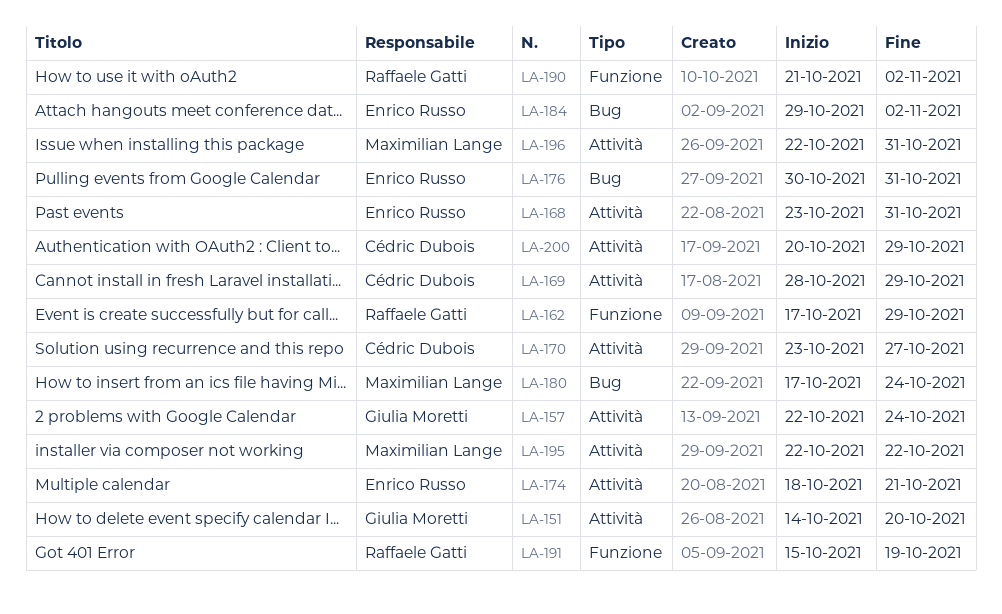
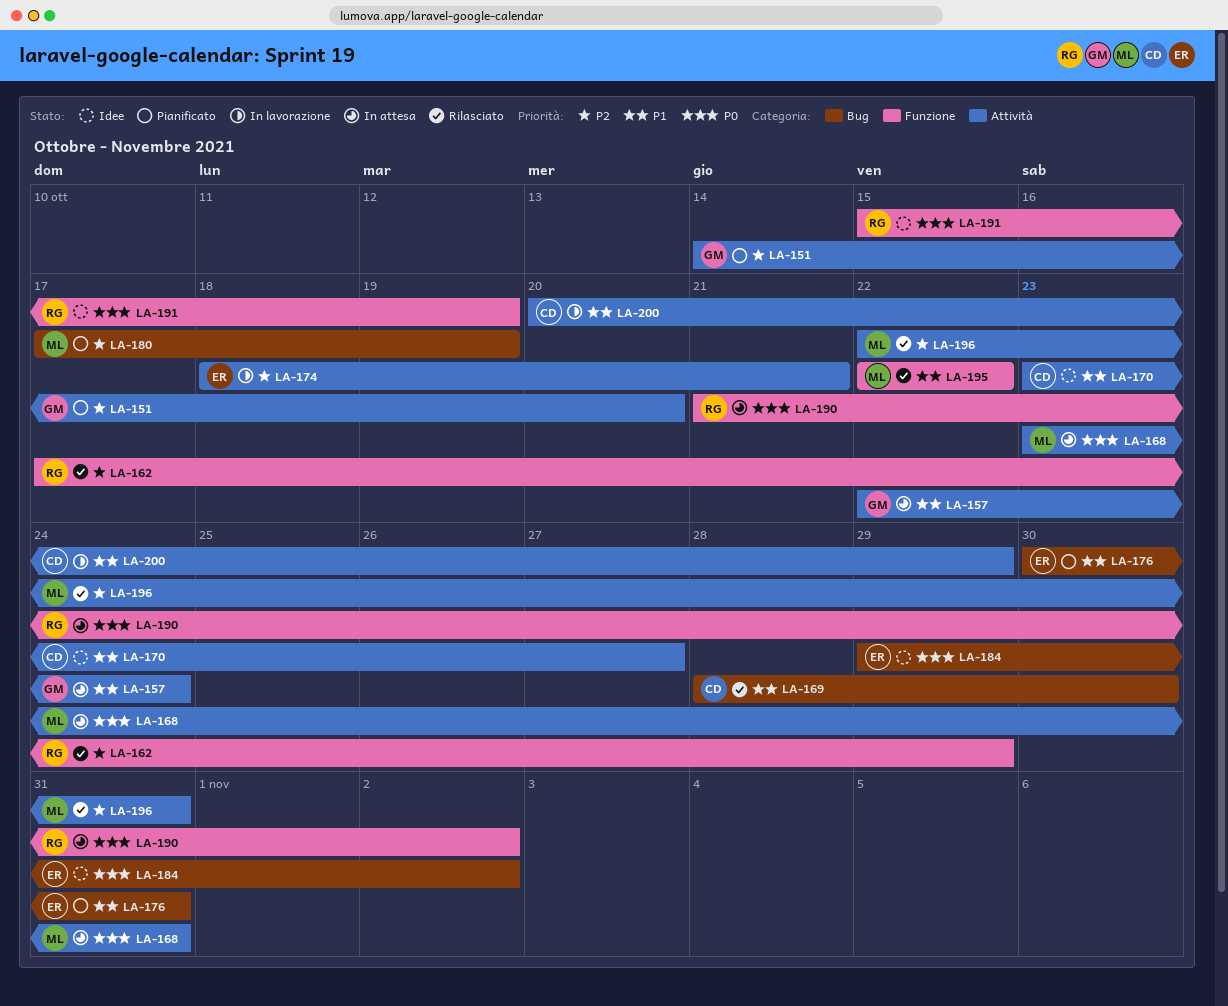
LA-168, owner: Enrico Russo -> Maximilian Lange
LA-169, label: Attività -> Bug
LA-169, due: Oct 29 -> Oct 30
LA-180, due: Oct 24 -> Oct 19
LA-195, label: Attività -> Funzione

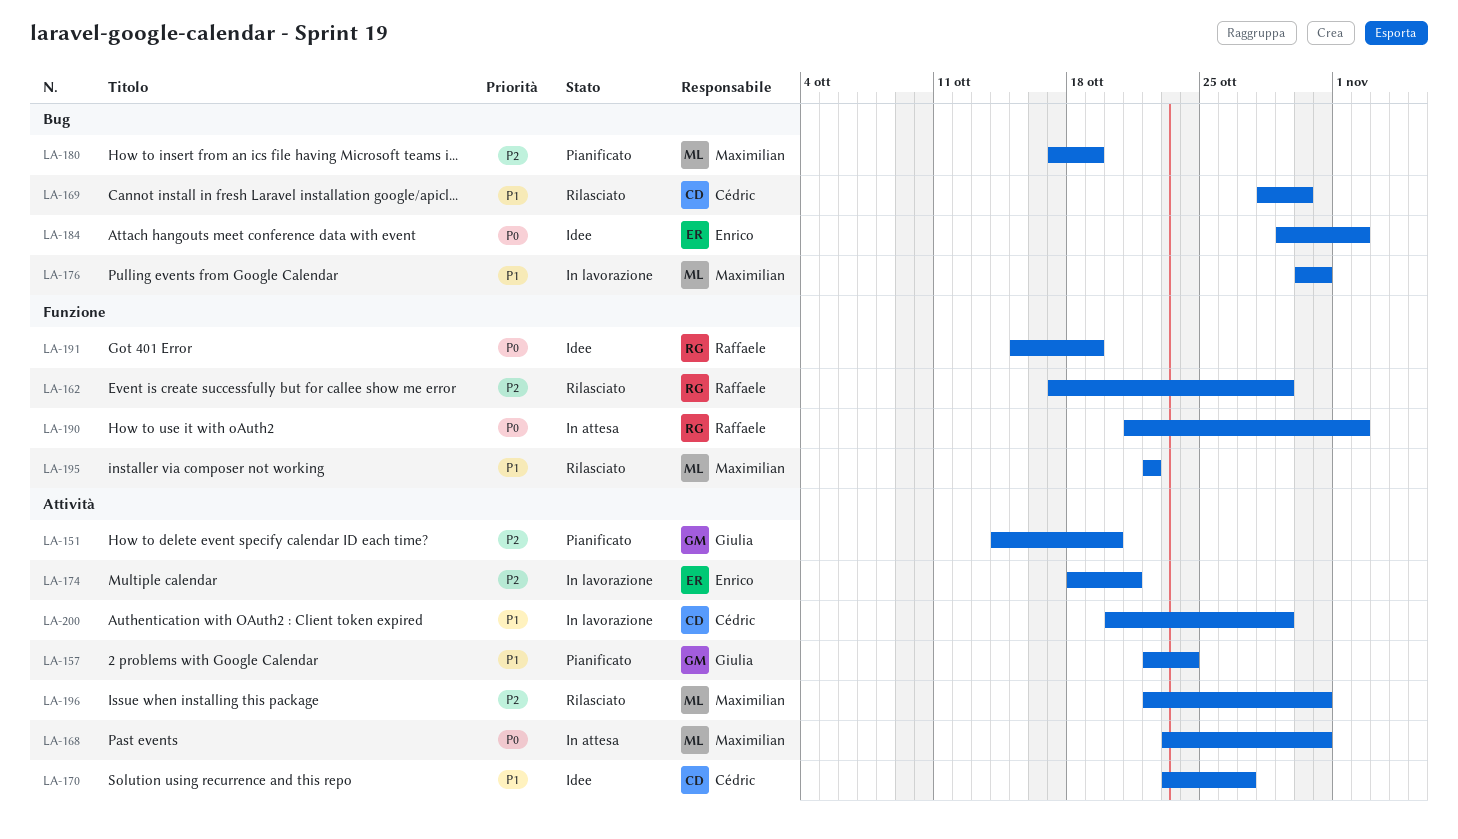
LA-157, status: In attesa -> Pianificato
LA-176, status: Pianificato -> In lavorazione
LA-176, owner: Enrico -> Maximilian

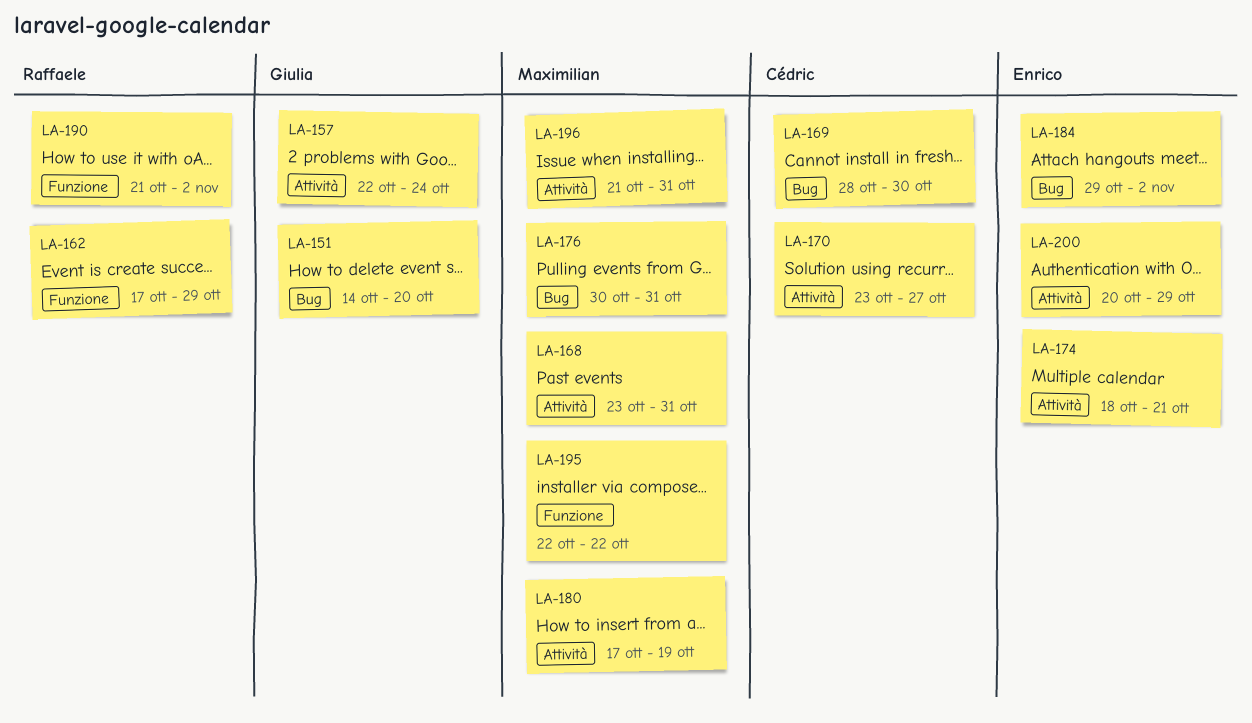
LA-151, label: Attività -> Bug
LA-180, label: Bug -> Attività
LA-191: present -> none
LA-196, start: Oct 22 -> Oct 21
LA-200, owner: Cédric -> Enrico

